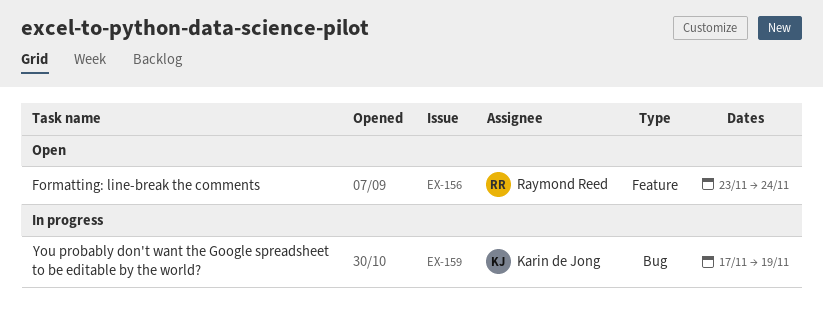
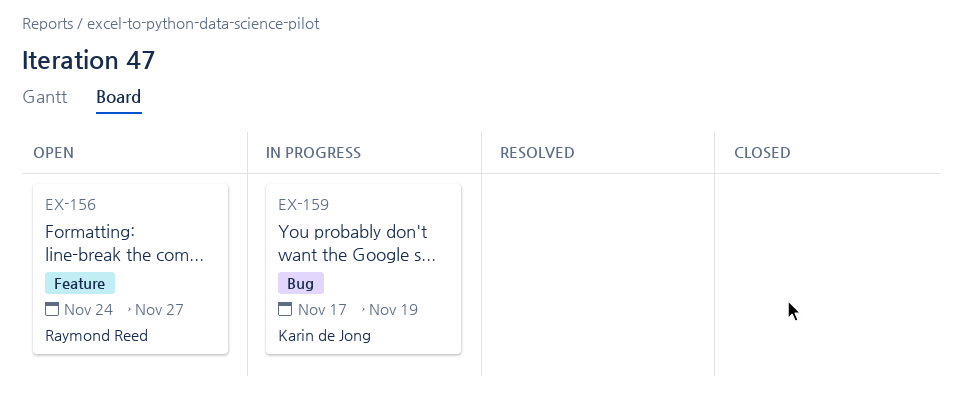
EX-156, start: Nov 23 -> Nov 24
EX-156, due: Nov 24 -> Nov 27

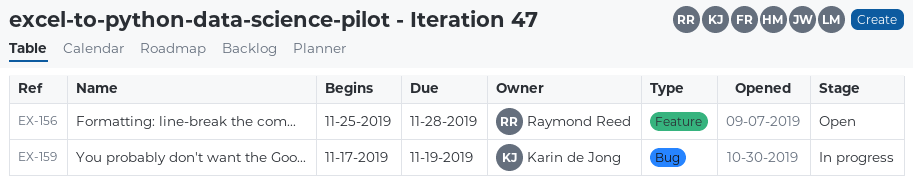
EX-156, start: Nov 24 -> Nov 25
EX-156, due: Nov 27 -> Nov 28

